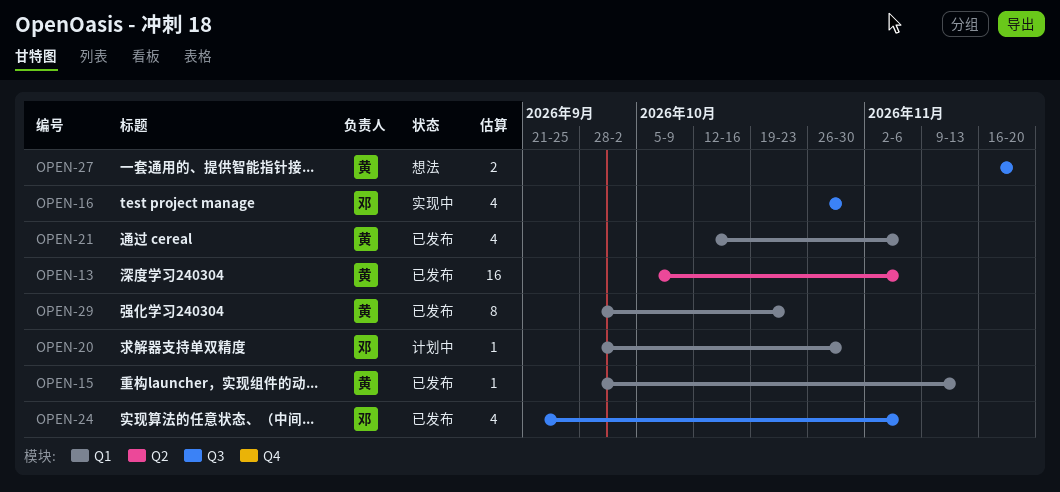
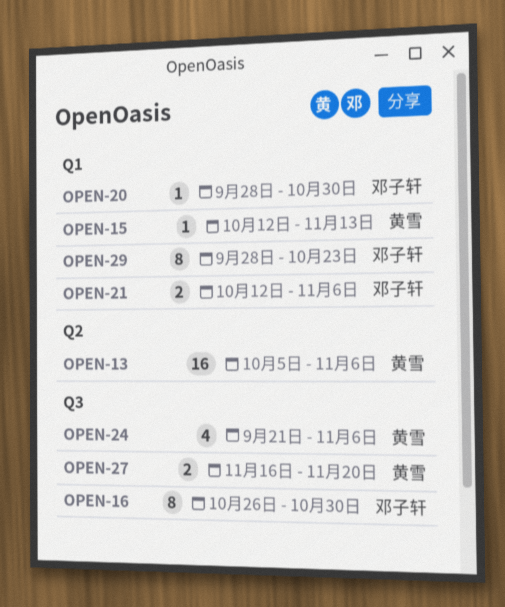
OPEN-15, start: Sep 28 -> Oct 12
OPEN-16, estimate: 4 -> 8
OPEN-21, owner: 黄雪 -> 邓子轩
OPEN-21, estimate: 4 -> 2
OPEN-24, owner: 邓子轩 -> 黄雪
OPEN-29, owner: 黄雪 -> 邓子轩

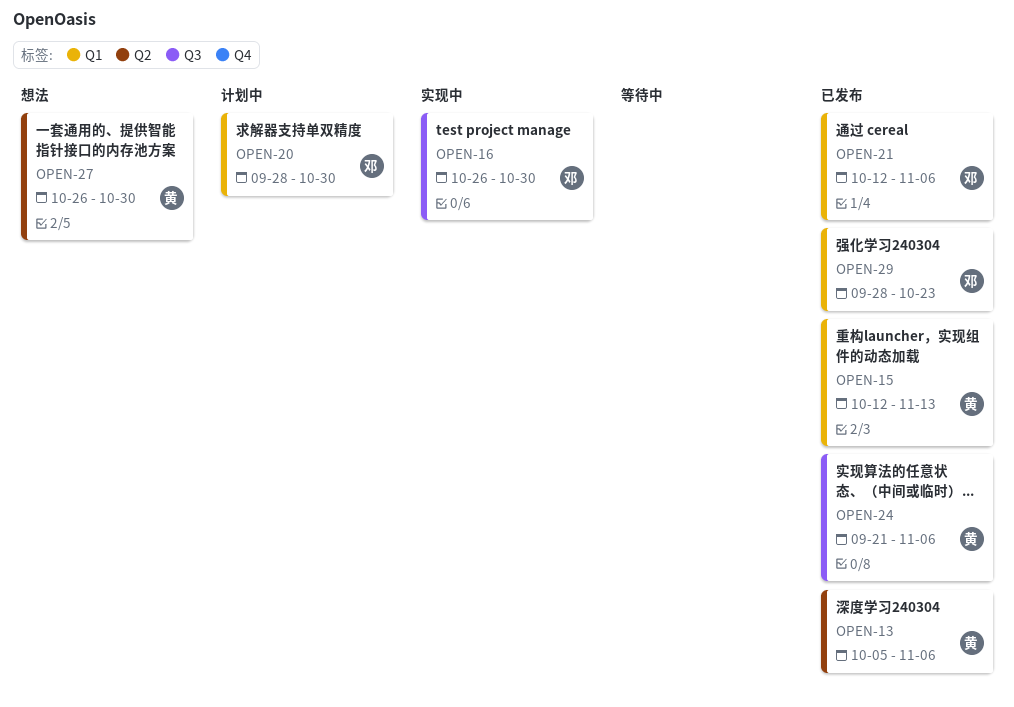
OPEN-27, label: Q3 -> Q2
OPEN-27, start: Nov 16 -> Oct 26
OPEN-27, due: Nov 20 -> Oct 30

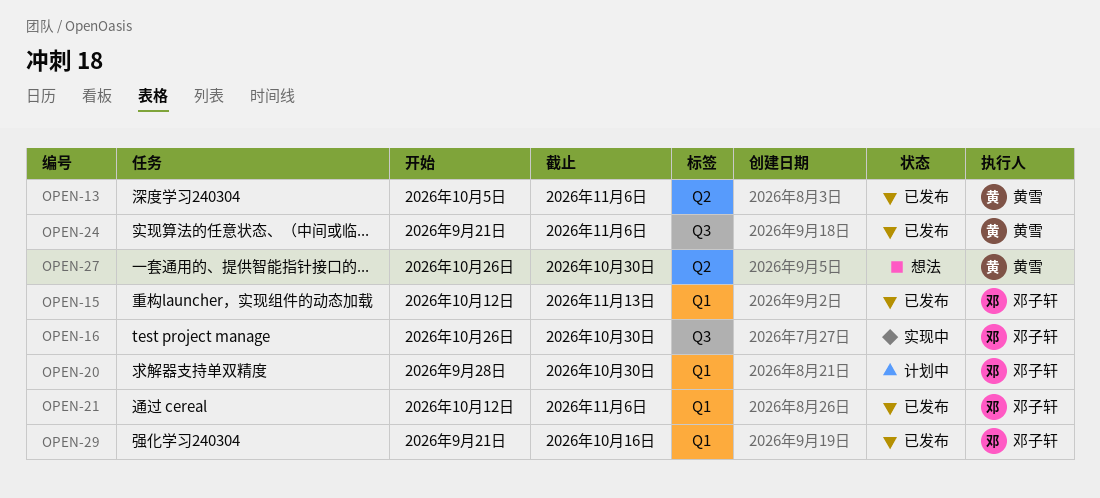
OPEN-15, owner: 黄雪 -> 邓子轩
OPEN-29, start: Sep 28 -> Sep 21
OPEN-29, due: Oct 23 -> Oct 16

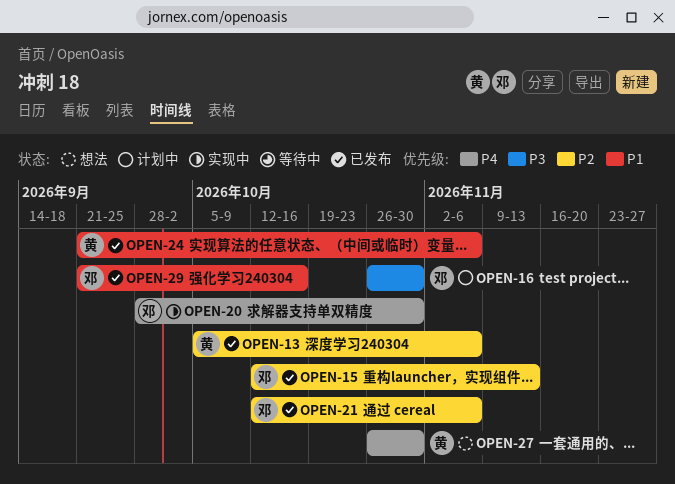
OPEN-16, status: 实现中 -> 计划中
OPEN-20, status: 计划中 -> 实现中

